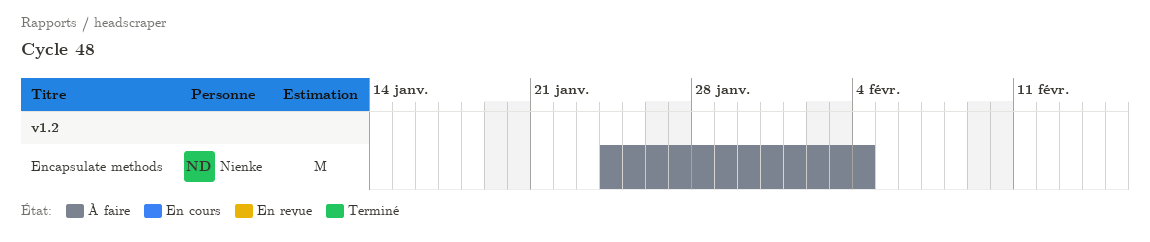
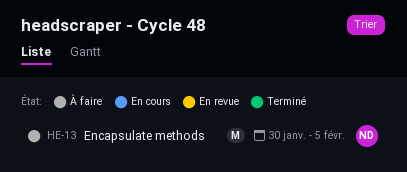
Encapsulate methods, start: Jan 24 -> Jan 30
Encapsulate methods, due: Feb 4 -> Feb 5

